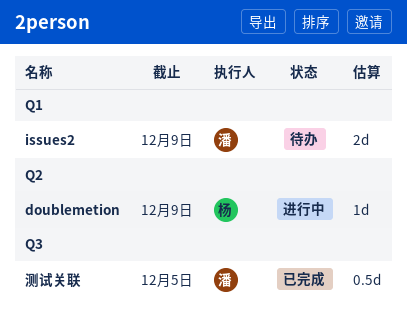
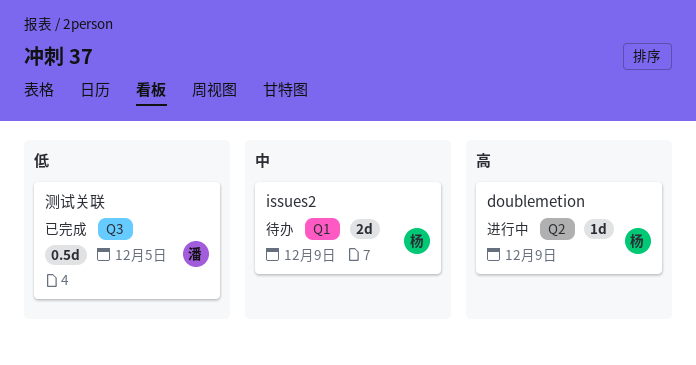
issues2, owner: 潘 -> 杨

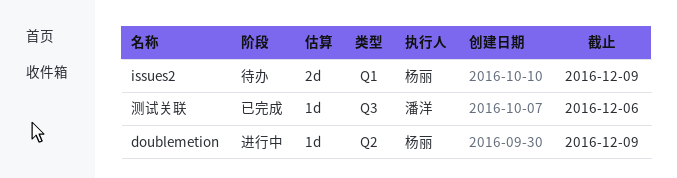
测试关联, estimate: 0.5d -> 1d
测试关联, due: Dec 5 -> Dec 6

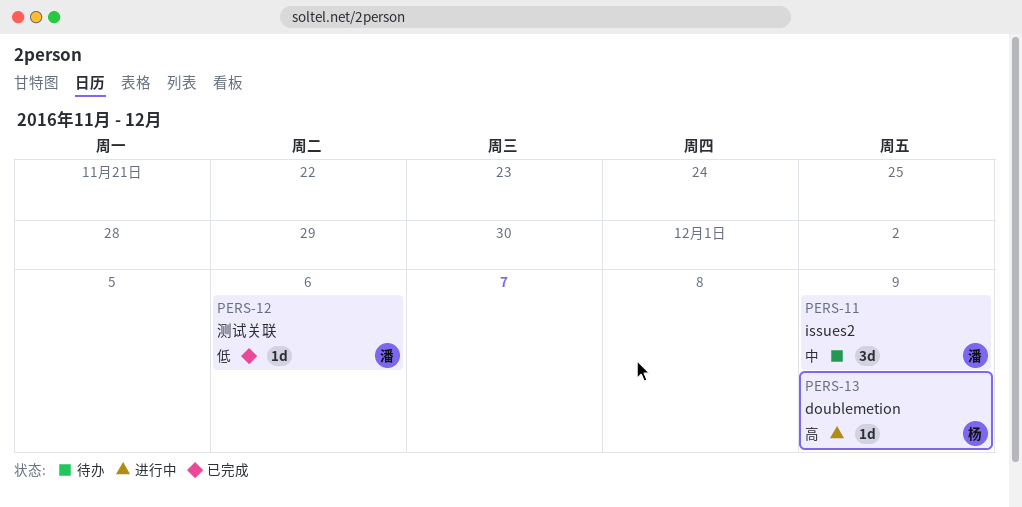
issues2, owner: 杨丽 -> 潘洋
issues2, estimate: 2d -> 3d

